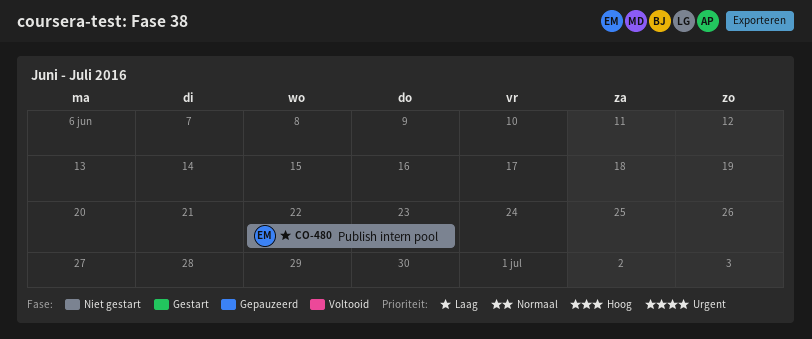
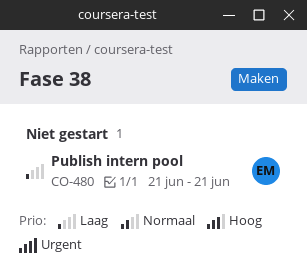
CO-480, start: Jun 22 -> Jun 21
CO-480, due: Jun 23 -> Jun 21

